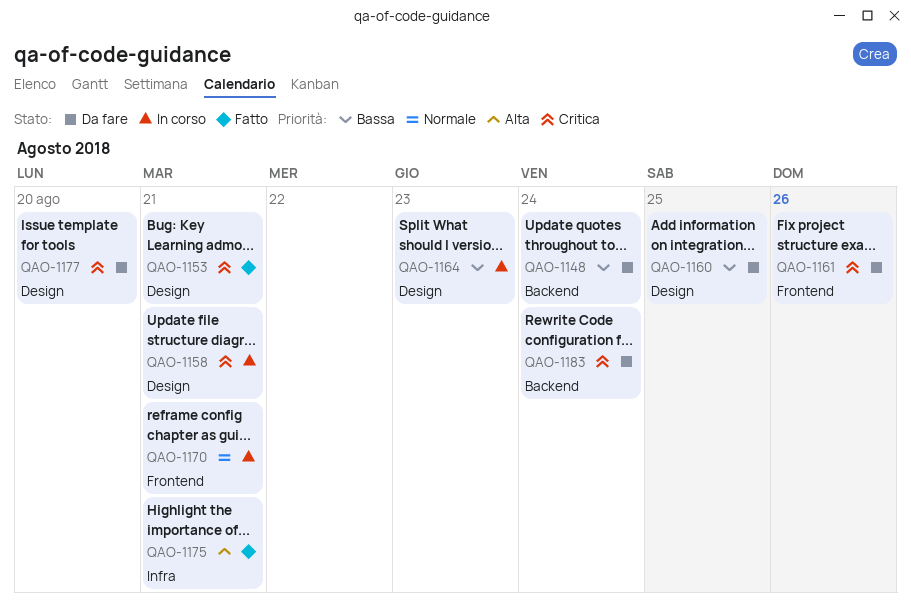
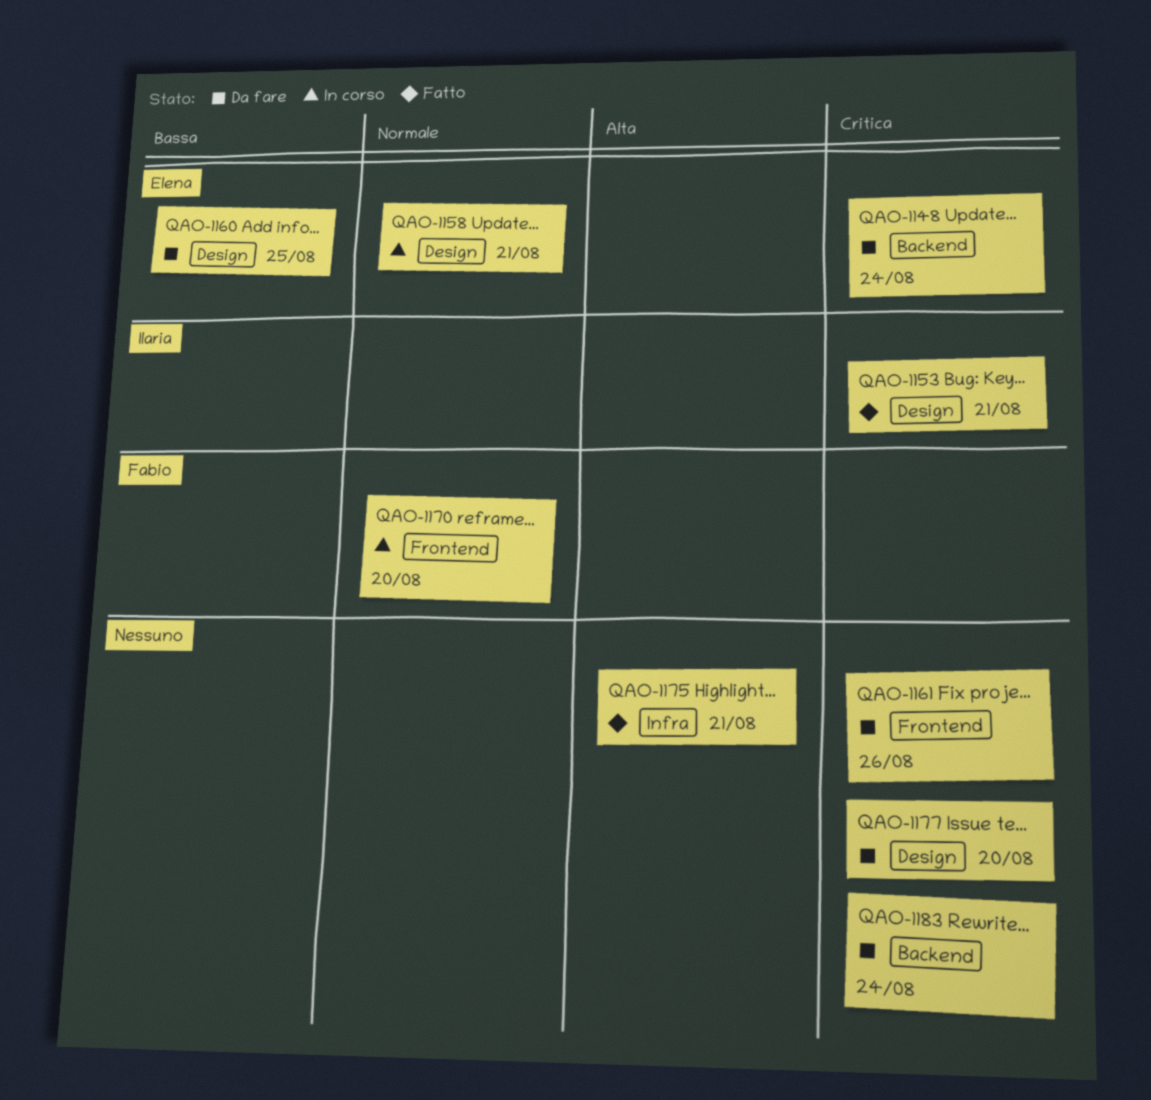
QAO-1148, priority: Bassa -> Critica
QAO-1158, priority: Critica -> Normale
QAO-1164: present -> none
QAO-1170, due: Aug 21 -> Aug 20

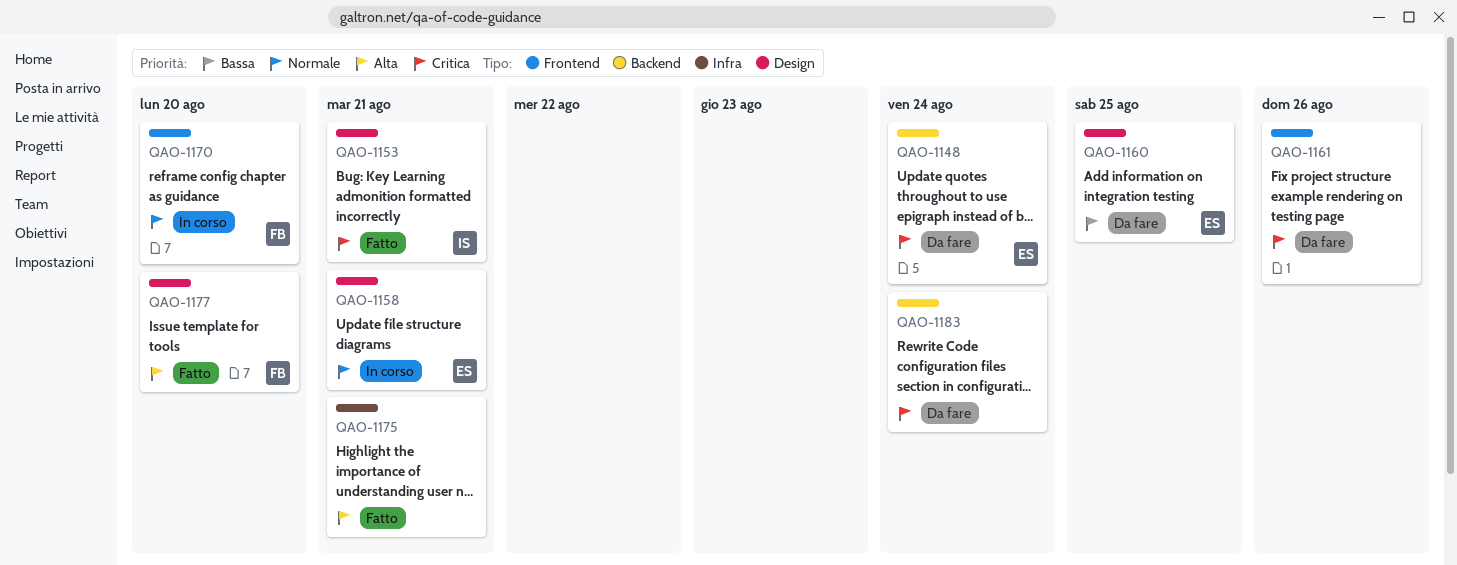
QAO-1177, status: Da fare -> Fatto
QAO-1177, owner: none -> Fabio
QAO-1177, priority: Critica -> Alta

